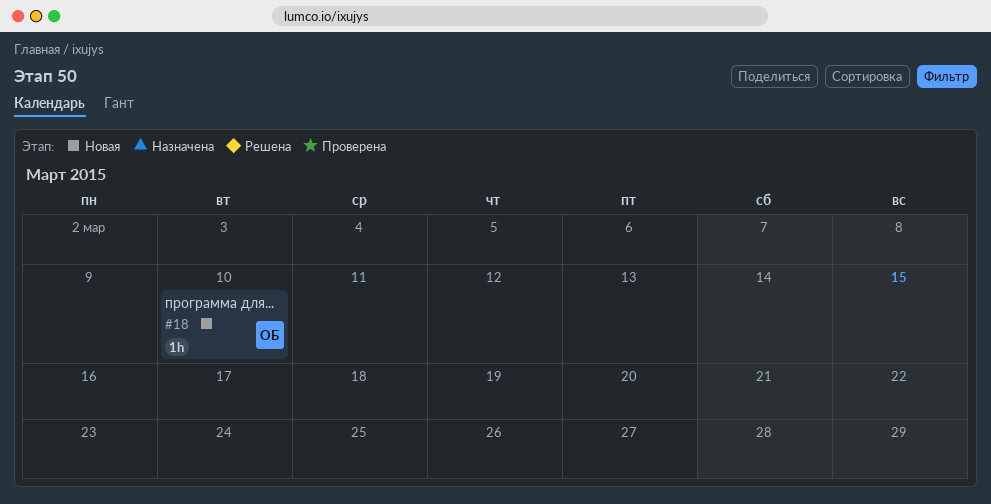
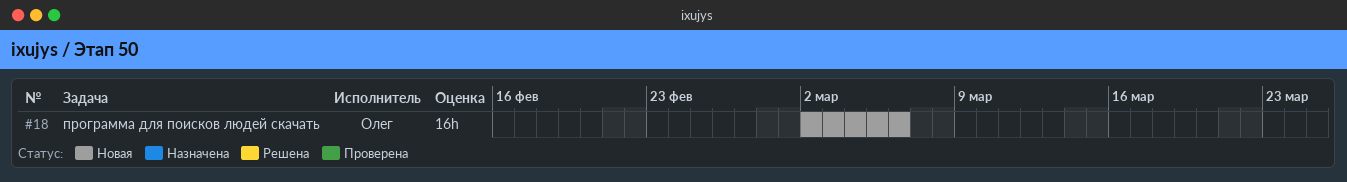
#18, estimate: 1h -> 16h
#18, due: Mar 10 -> Mar 6

